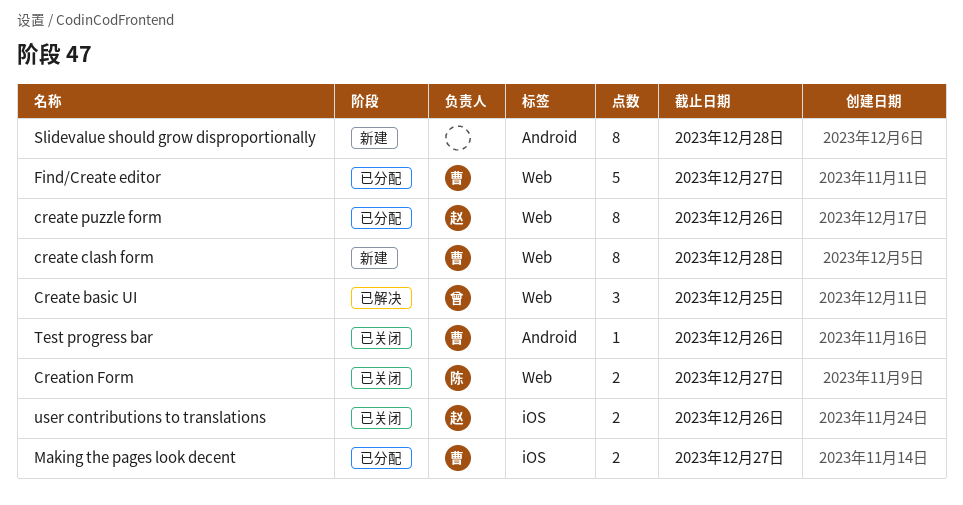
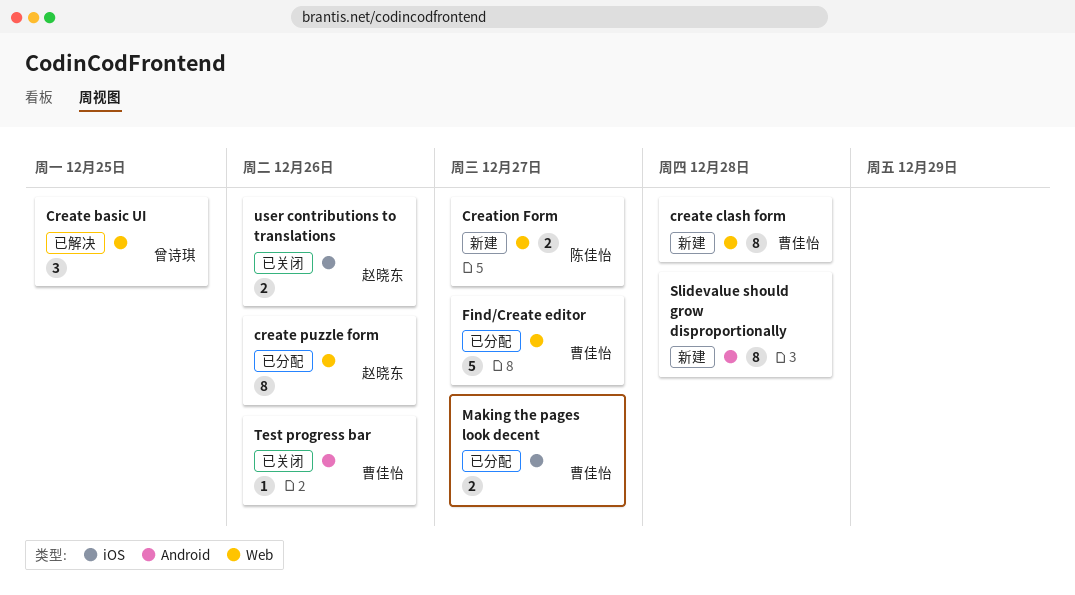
Creation Form, status: 已关闭 -> 新建

